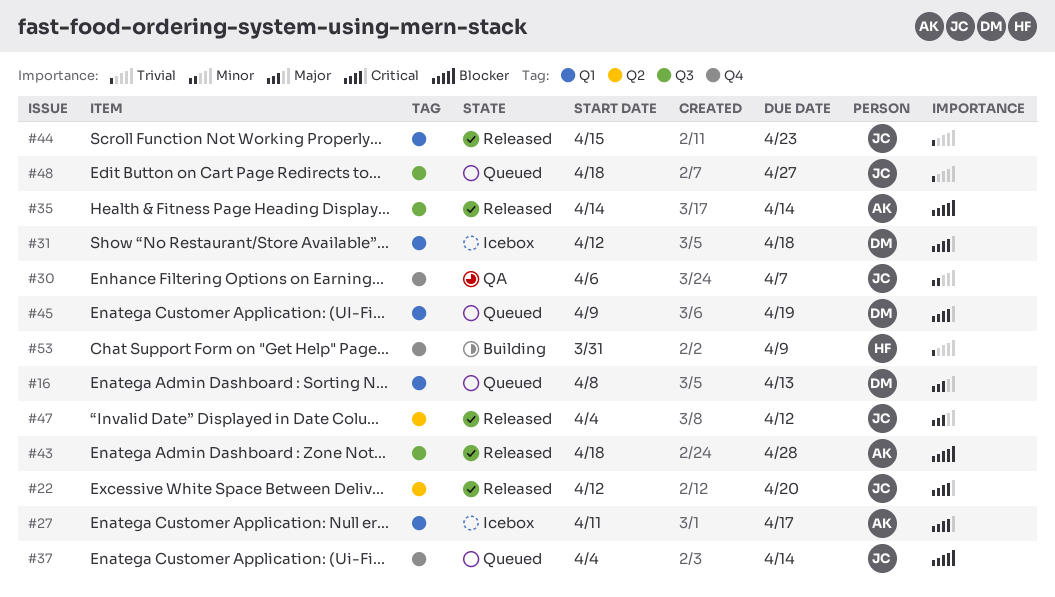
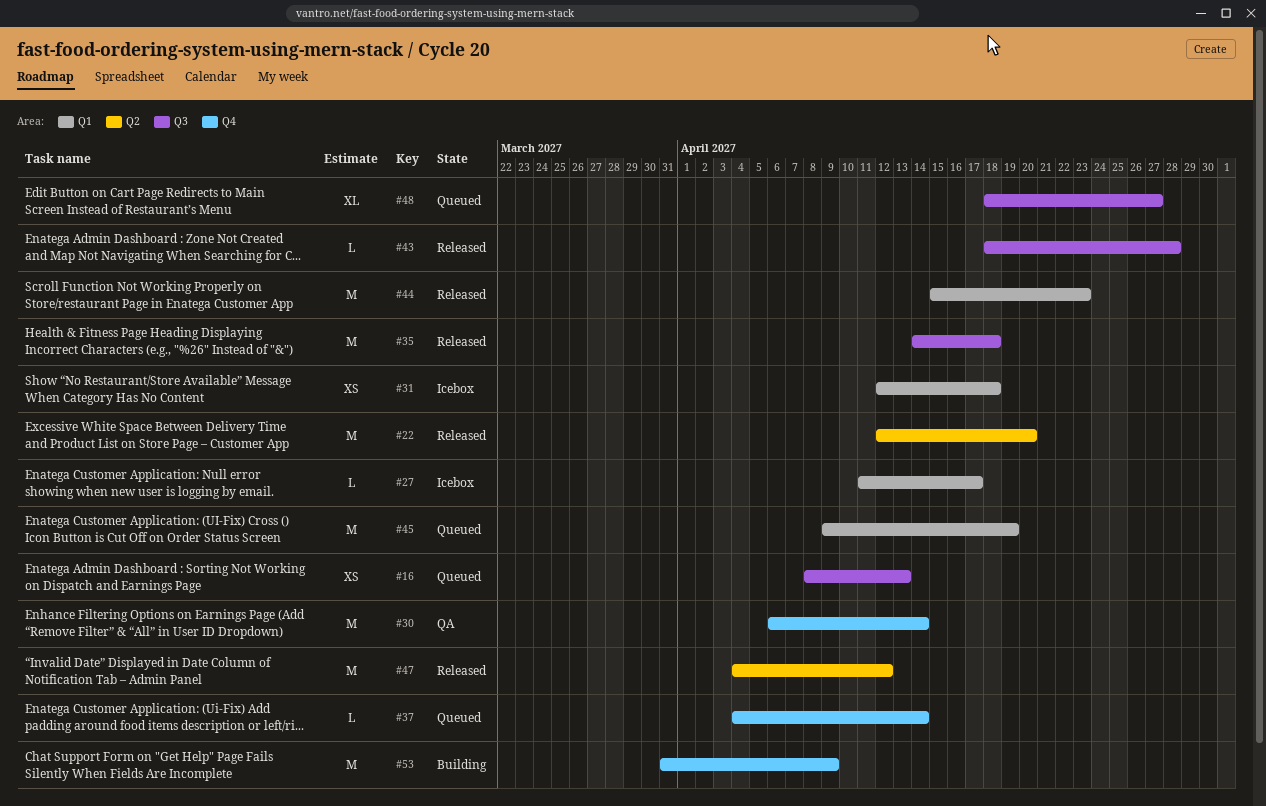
#16, label: Q1 -> Q3
#30, due: Apr 7 -> Apr 14
#35, due: Apr 14 -> Apr 18

